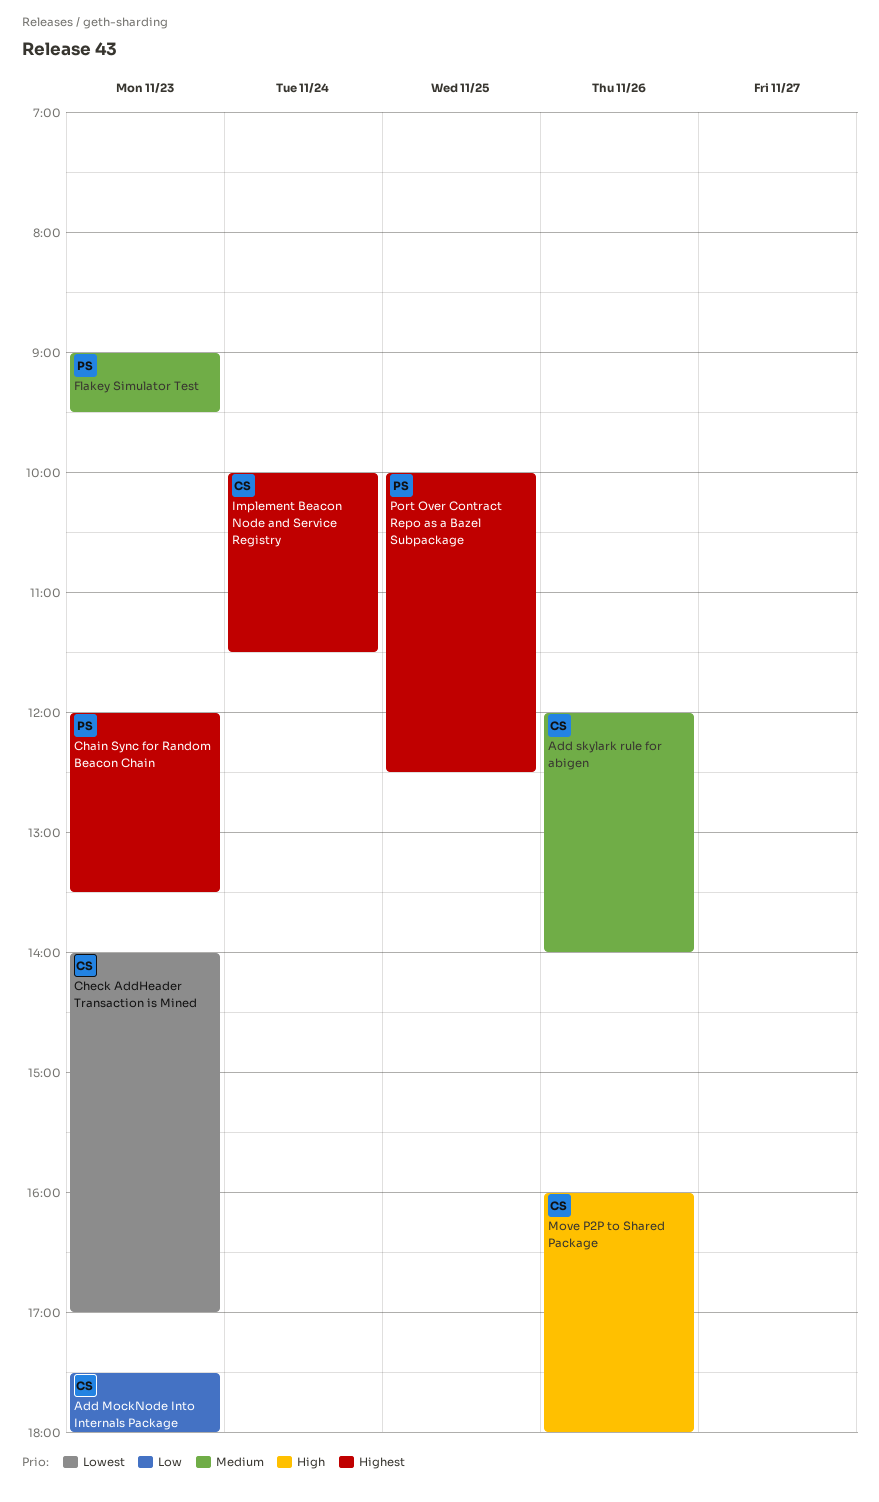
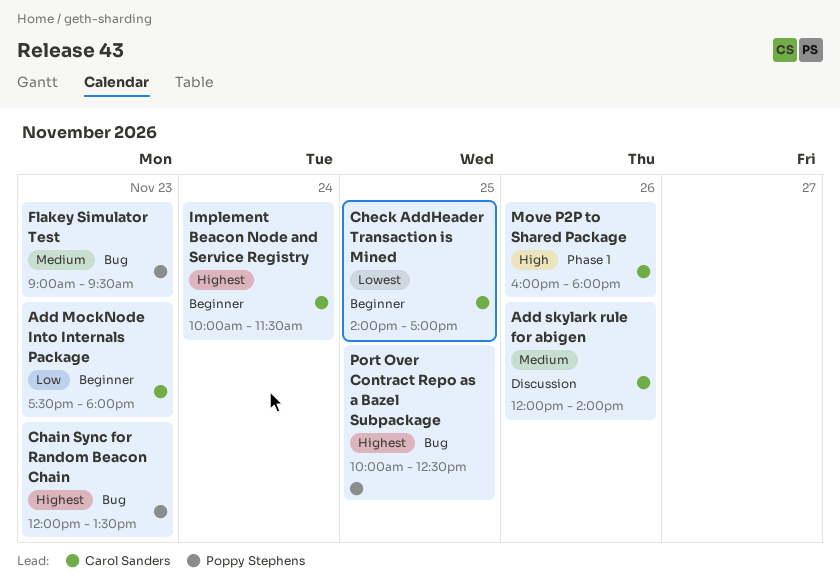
Check AddHeader Transaction is Mined, day: Nov 23 -> Nov 25

